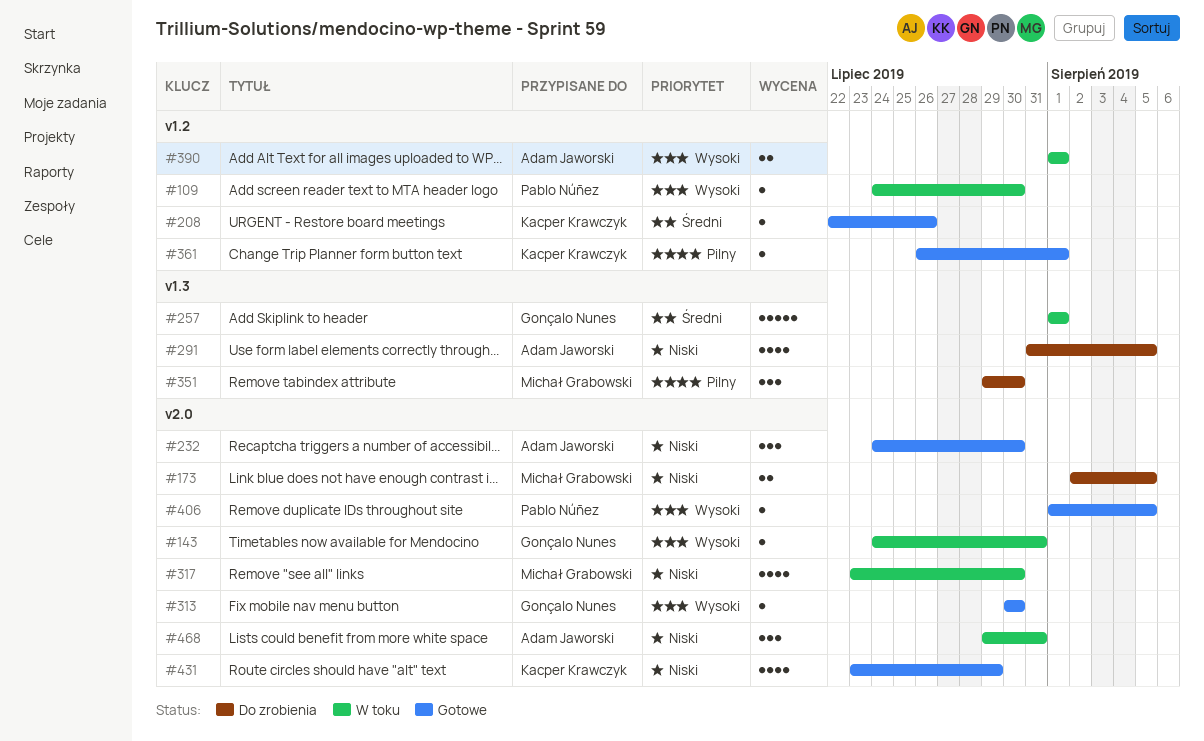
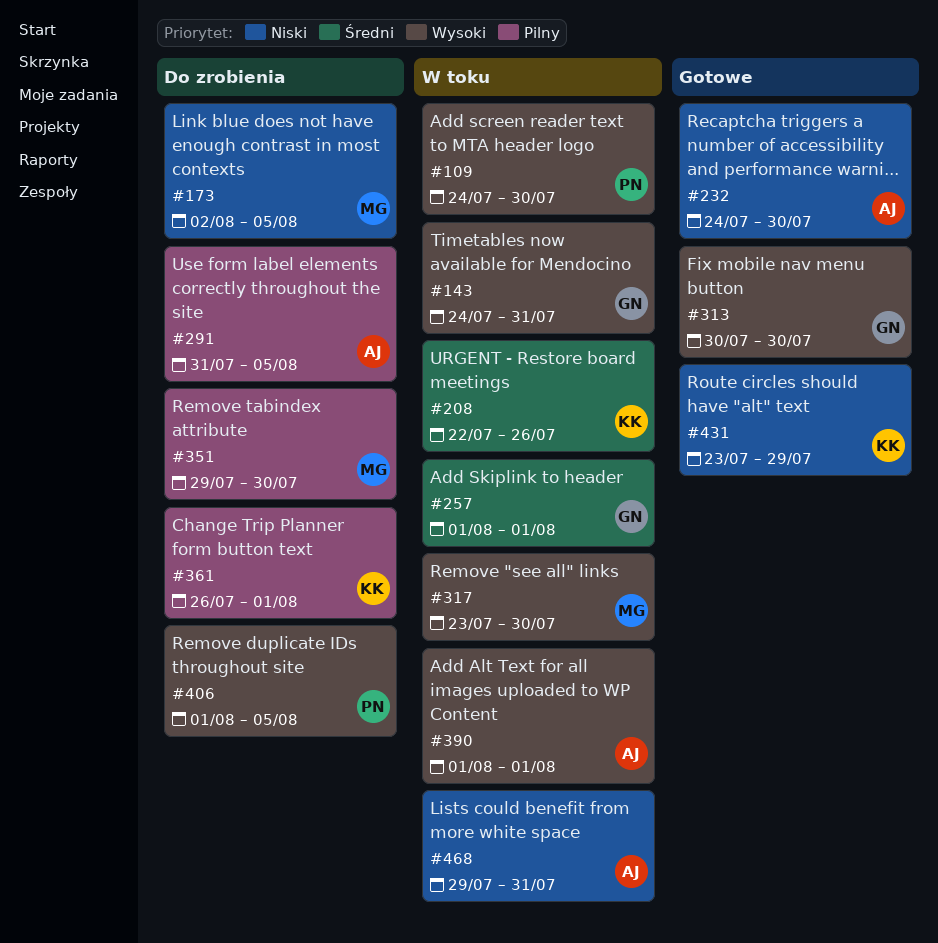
#208, status: Gotowe -> W toku
#291, priority: Niski -> Pilny
#317, priority: Niski -> Wysoki
#361, status: Gotowe -> Do zrobienia
#406, status: Gotowe -> Do zrobienia

